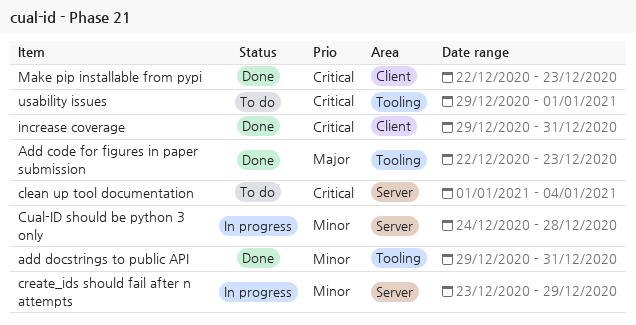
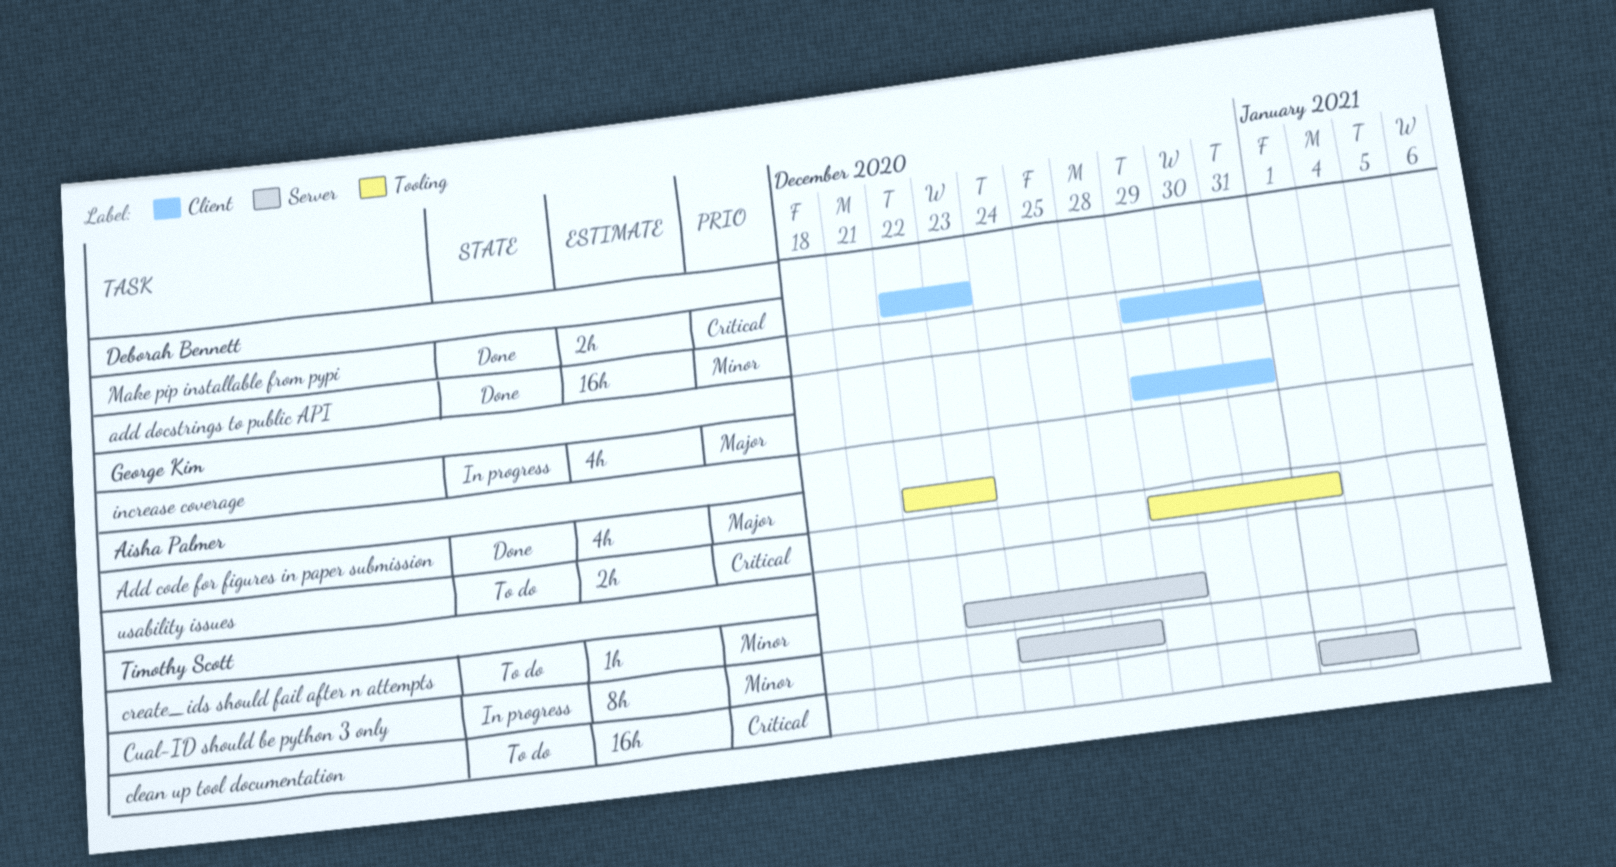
add docstrings to public API, label: Tooling -> Client
create_ids should fail after n attempts, status: In progress -> To do
increase coverage, status: Done -> In progress
increase coverage, priority: Critical -> Major

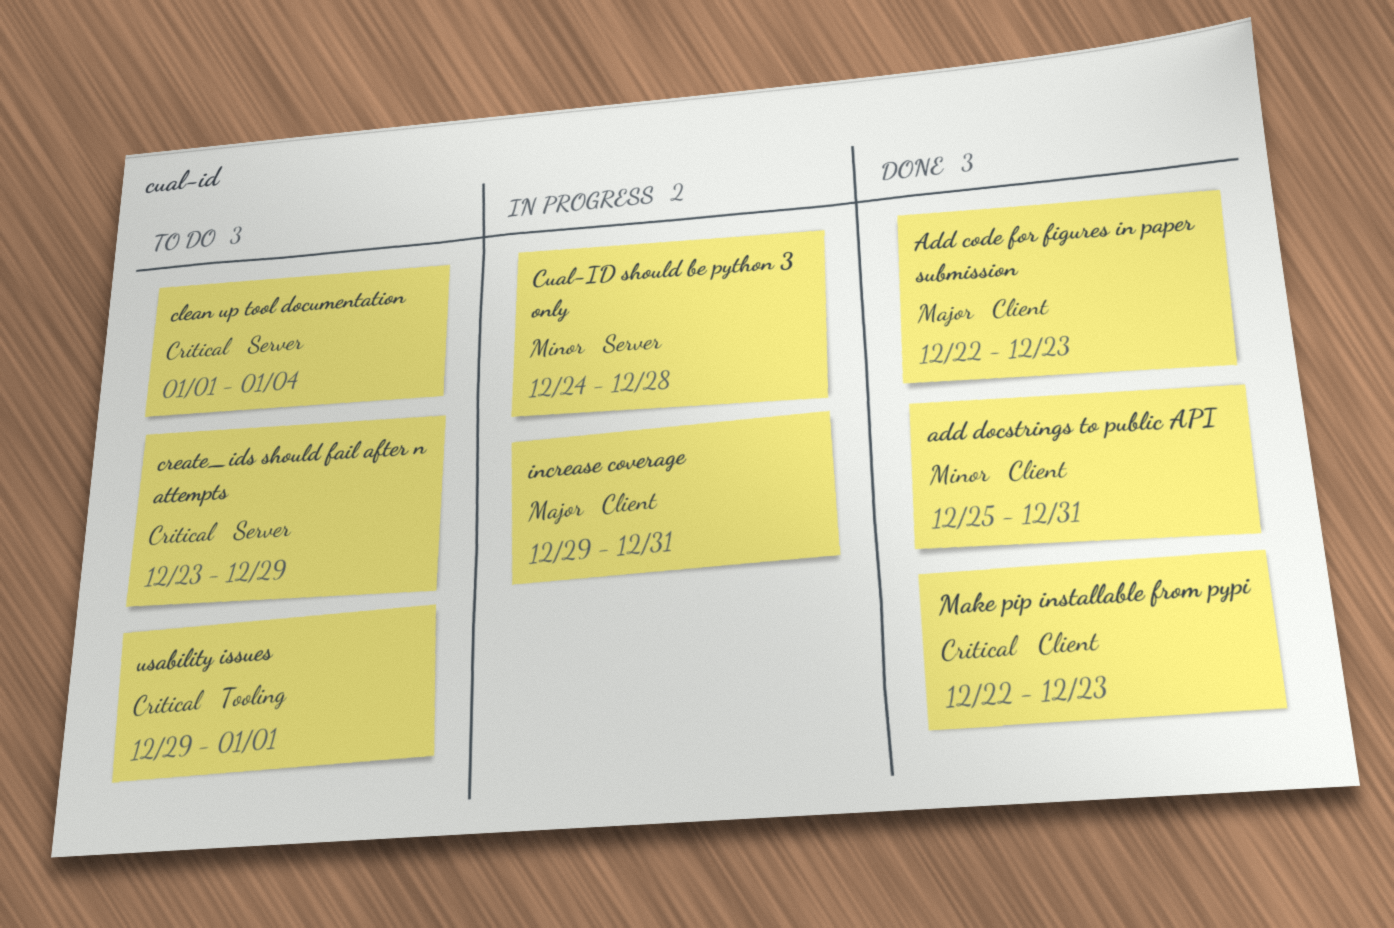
Add code for figures in paper submission, label: Tooling -> Client
add docstrings to public API, start: Dec 29 -> Dec 25
create_ids should fail after n attempts, priority: Minor -> Critical

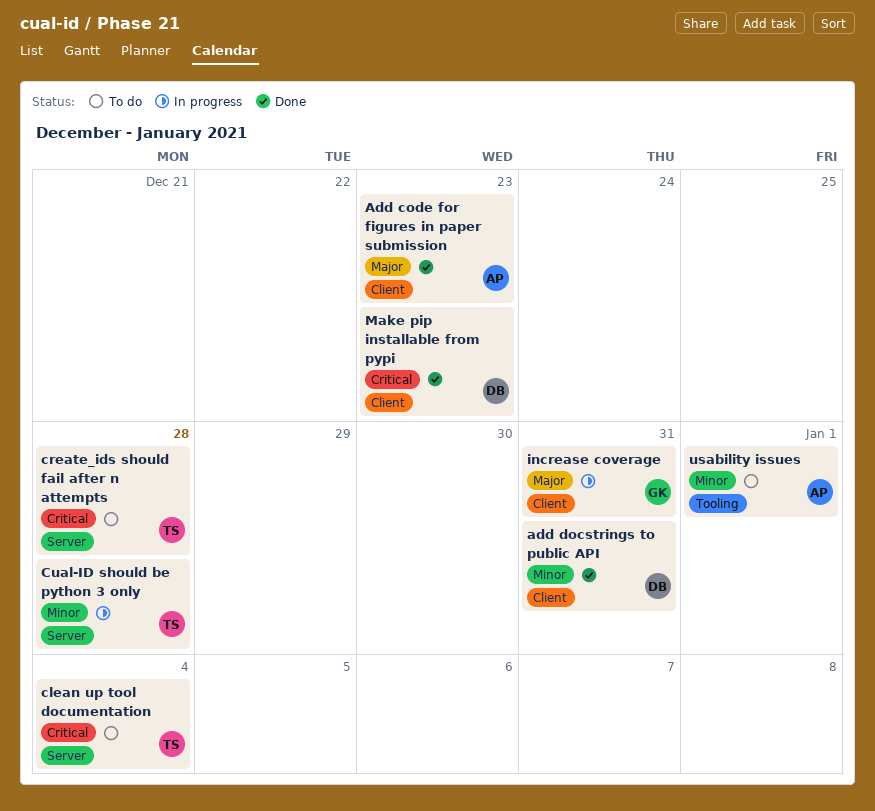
create_ids should fail after n attempts, due: Dec 29 -> Dec 28
usability issues, priority: Critical -> Minor

